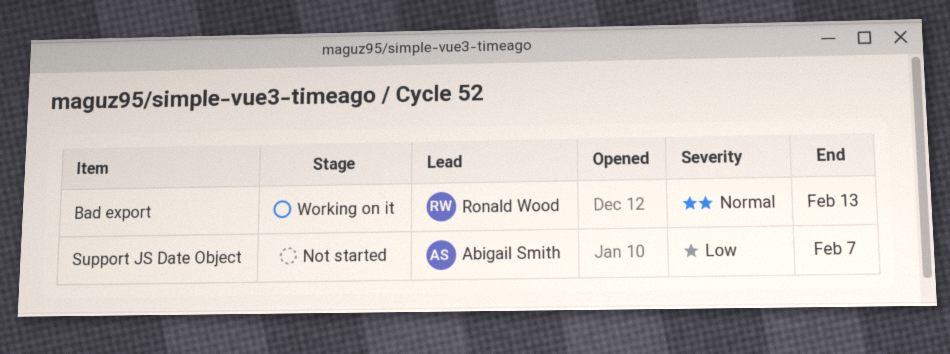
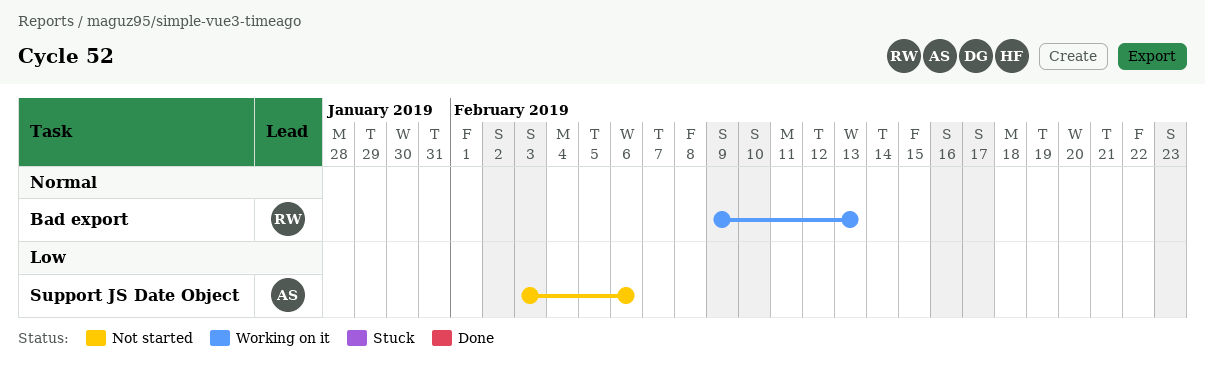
Support JS Date Object, due: Feb 7 -> Feb 6

